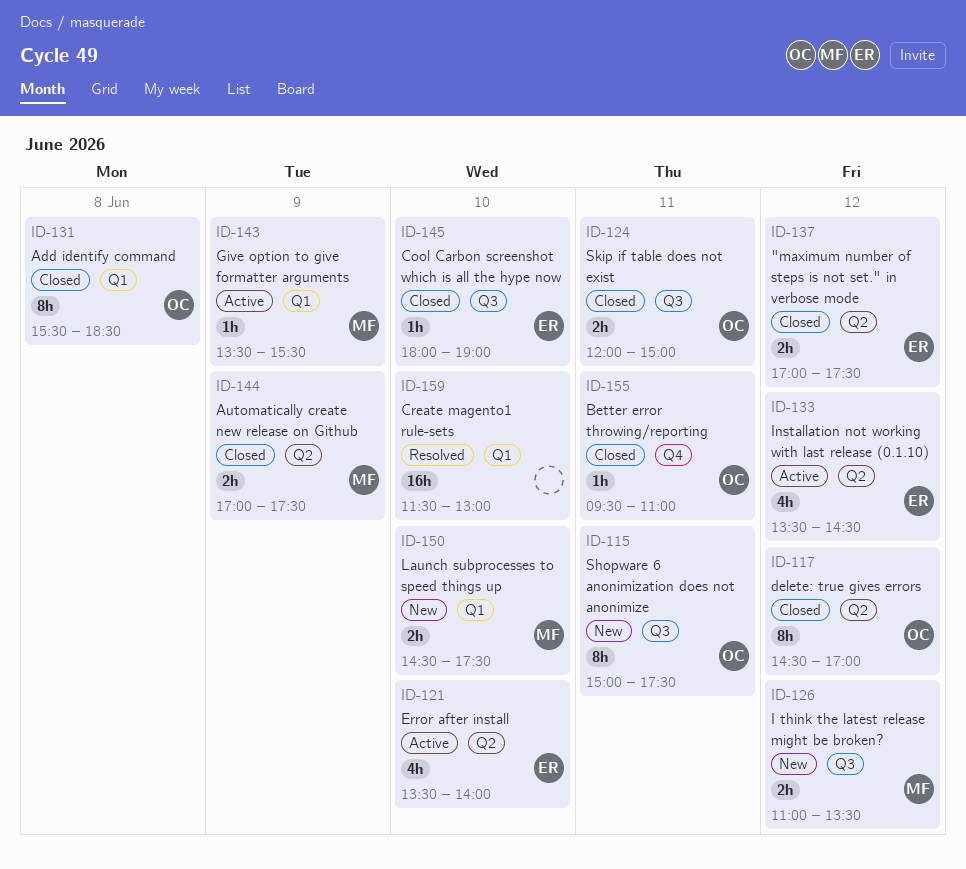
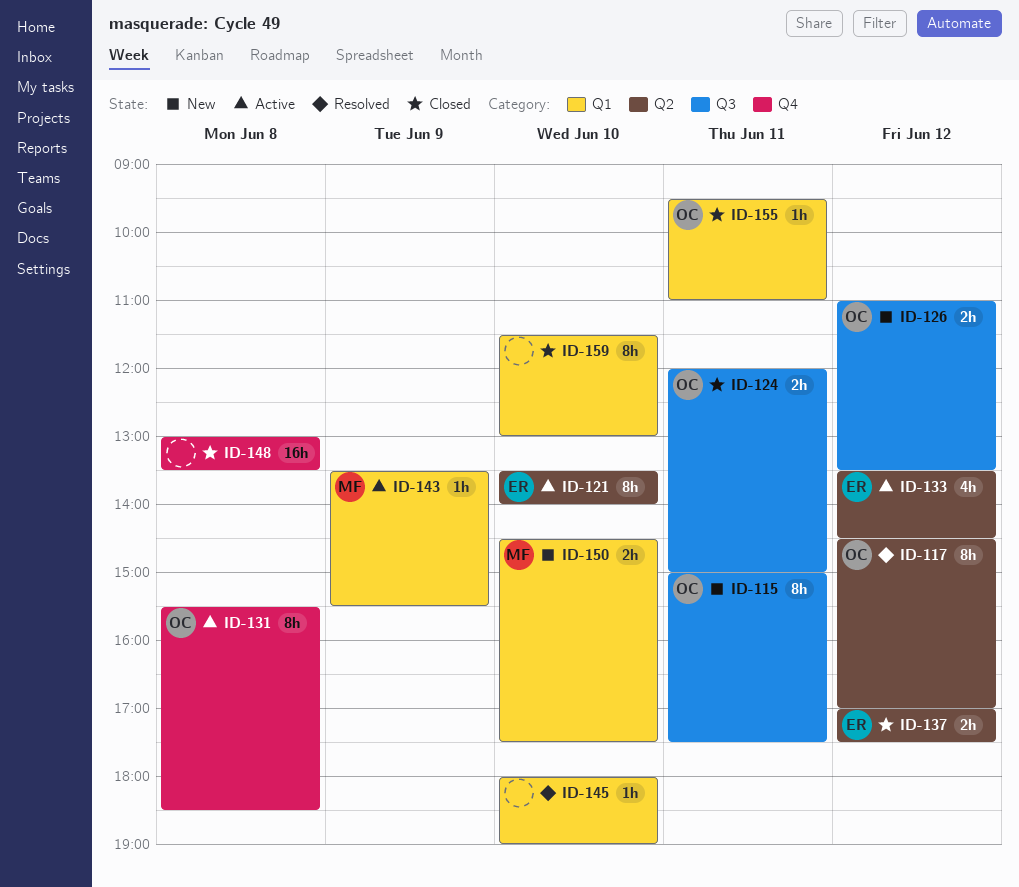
ID-117, status: Closed -> Resolved
ID-121, estimate: 4h -> 8h
ID-126, owner: MF -> OC
ID-131, status: Closed -> Active
ID-131, label: Q1 -> Q4
ID-144: present -> none
ID-145, status: Closed -> Resolved
ID-145, owner: ER -> none
ID-145, label: Q3 -> Q1
ID-148: none -> present
ID-155, label: Q4 -> Q1
ID-159, status: Resolved -> Closed
ID-159, estimate: 16h -> 8h

